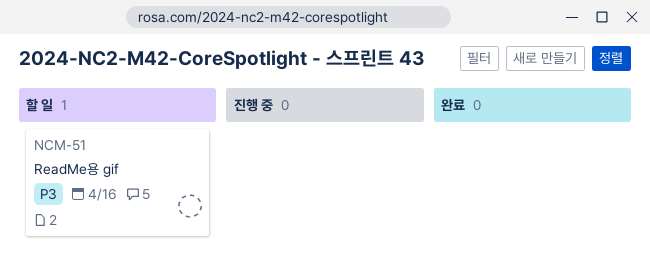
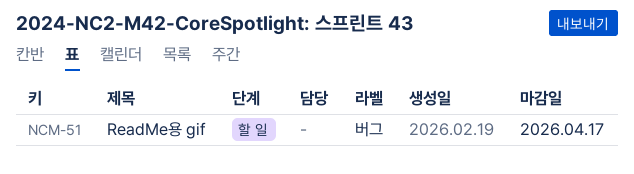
NCM-51, due: Apr 16 -> Apr 17

